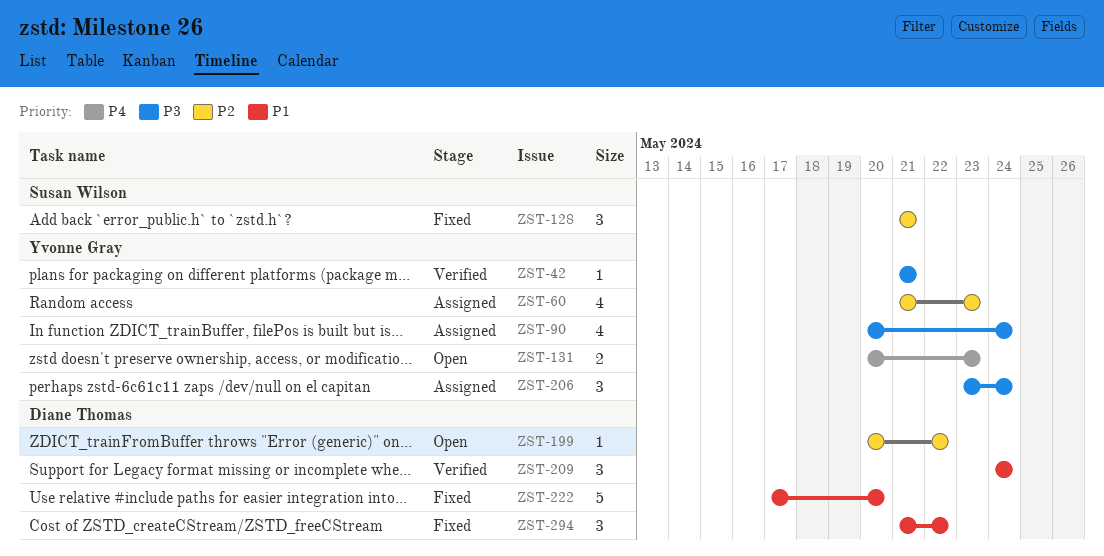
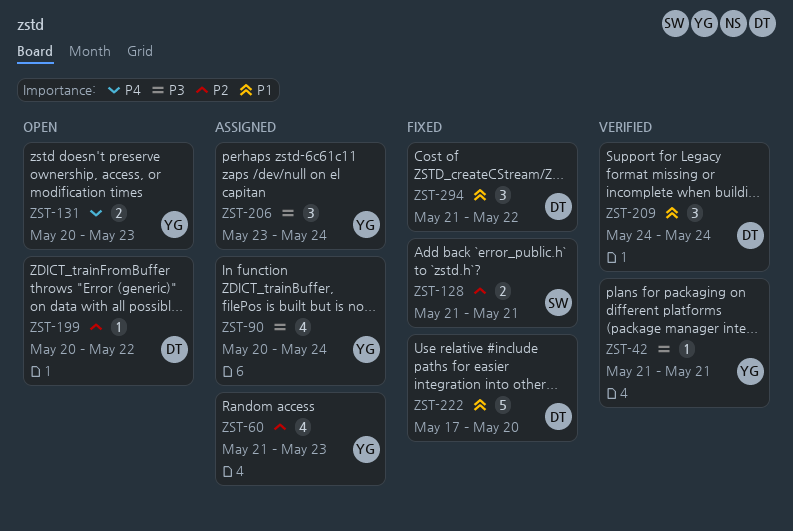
ZST-128, estimate: 3 -> 2

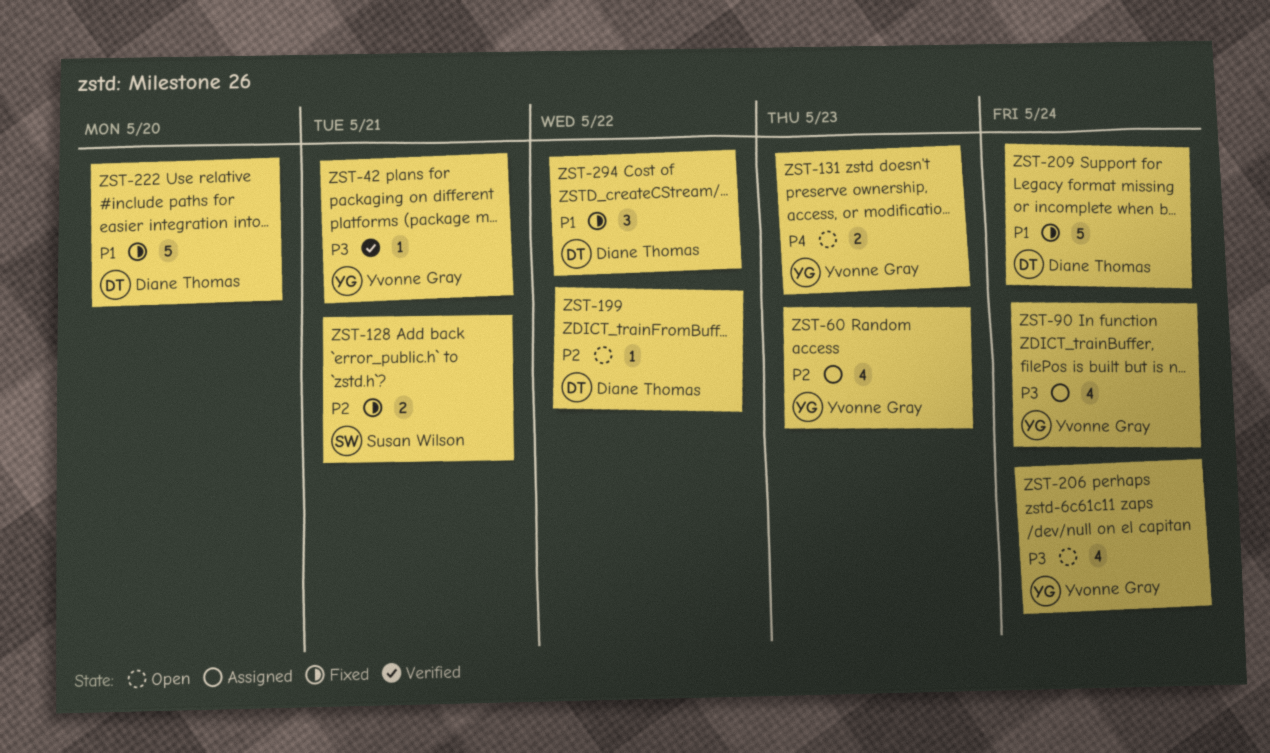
ZST-206, status: Assigned -> Open
ZST-206, estimate: 3 -> 4
ZST-209, status: Verified -> Fixed
ZST-209, estimate: 3 -> 5

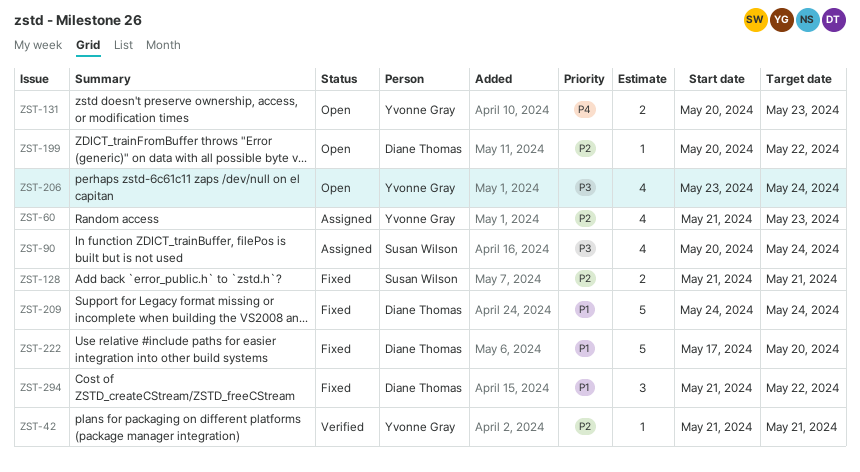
ZST-42, priority: P3 -> P2
ZST-90, owner: Yvonne Gray -> Susan Wilson

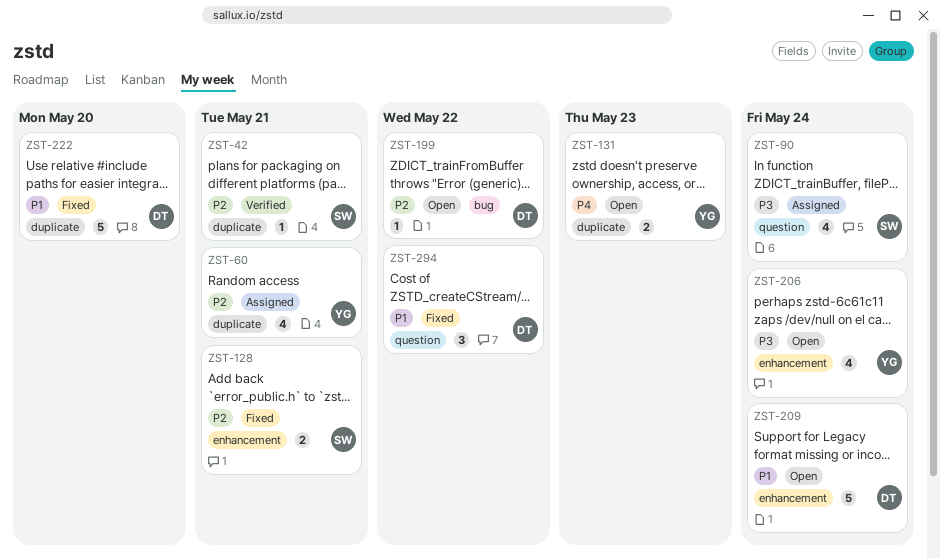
ZST-42, owner: Yvonne Gray -> Susan Wilson
ZST-60, due: May 23 -> May 21
ZST-209, status: Fixed -> Open

